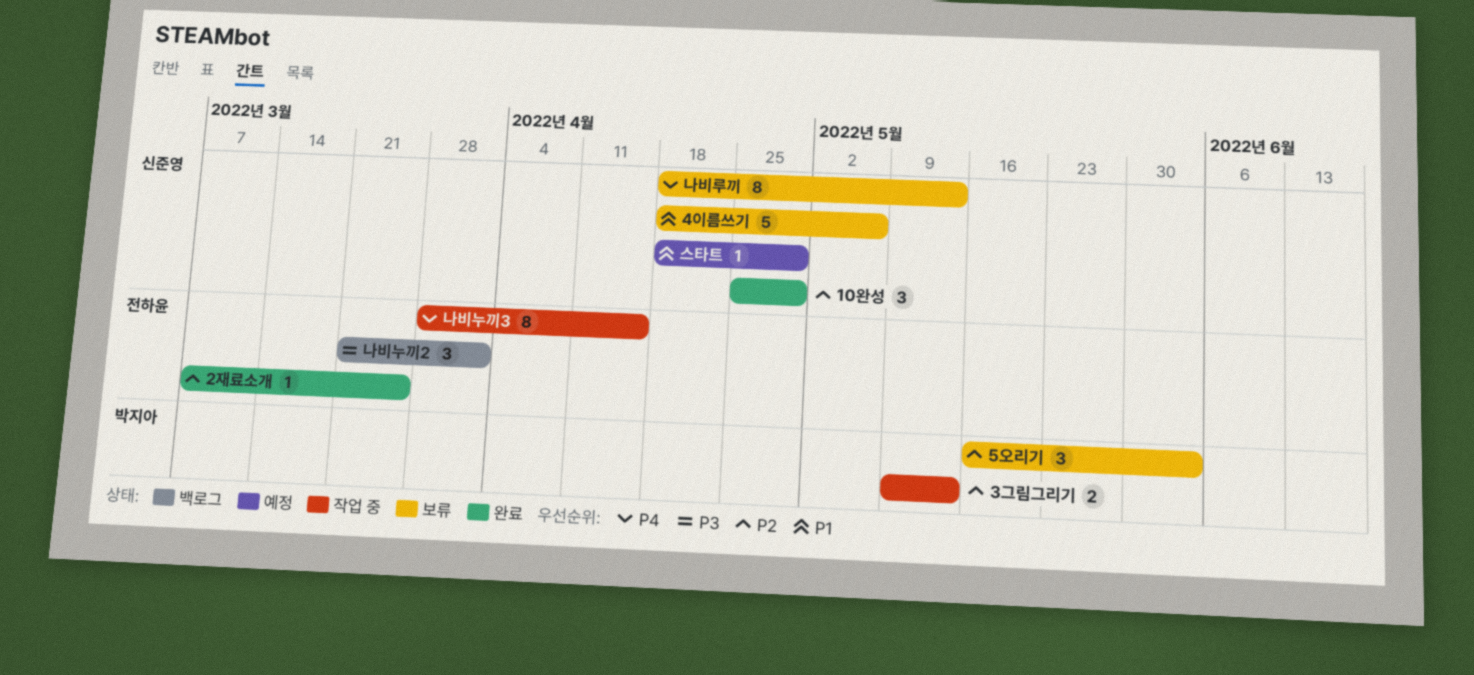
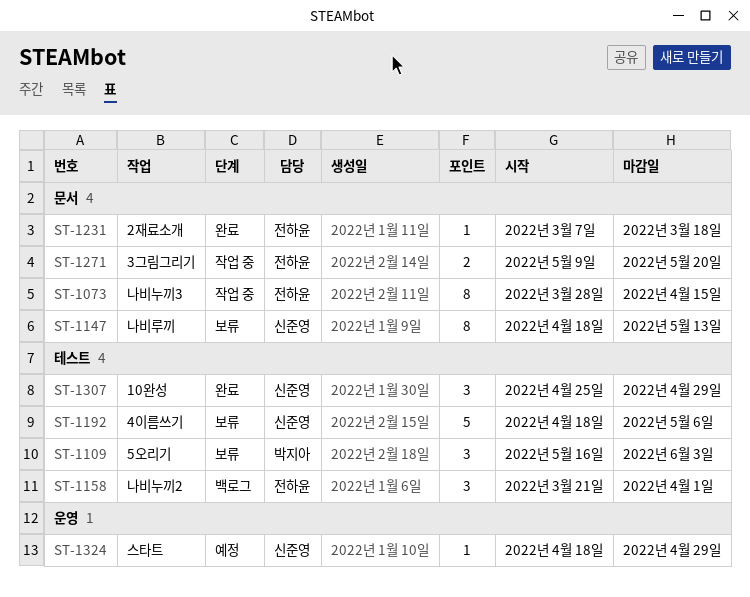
2재료소개, due: Mar 25 -> Mar 18
3그림그리기, owner: 박지아 -> 전하윤
3그림그리기, due: May 13 -> May 20

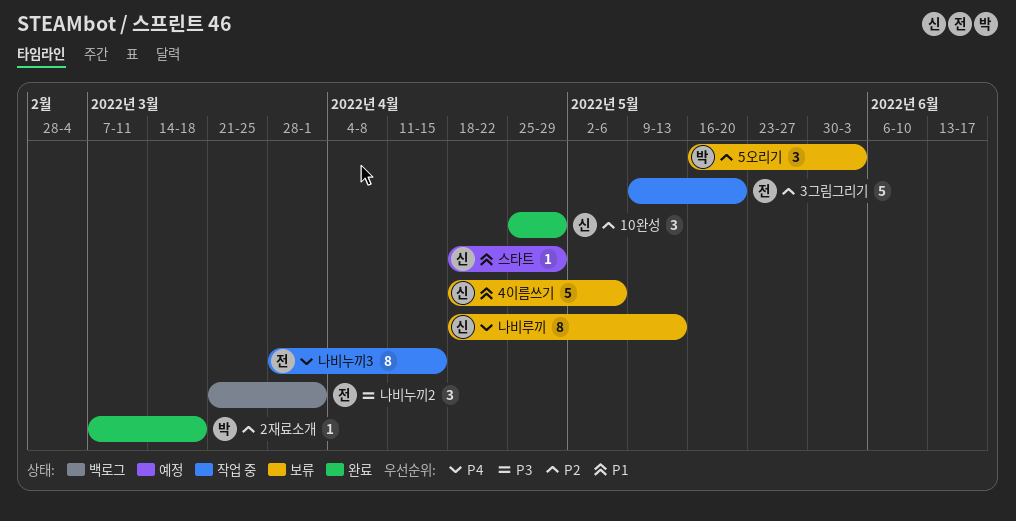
2재료소개, owner: 전하윤 -> 박지아
3그림그리기, estimate: 2 -> 5

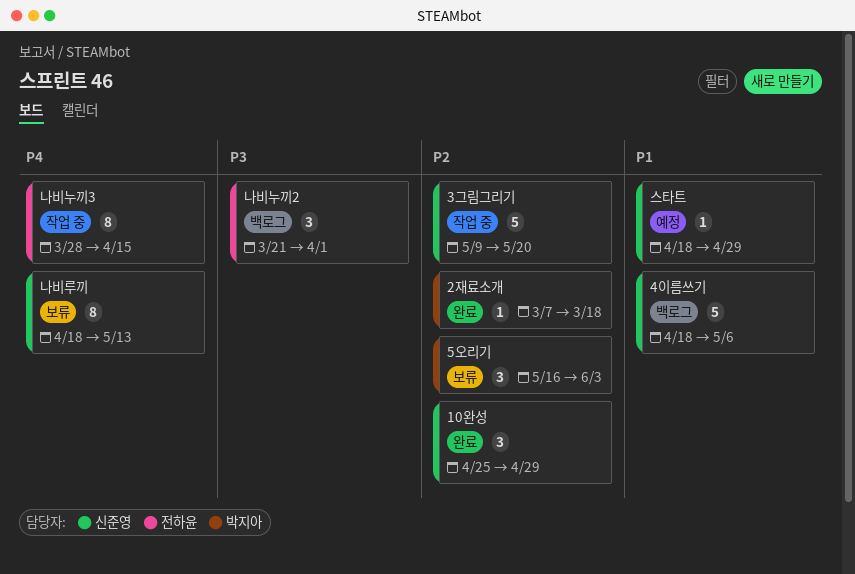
3그림그리기, owner: 전하윤 -> 신준영
4이름쓰기, status: 보류 -> 백로그

